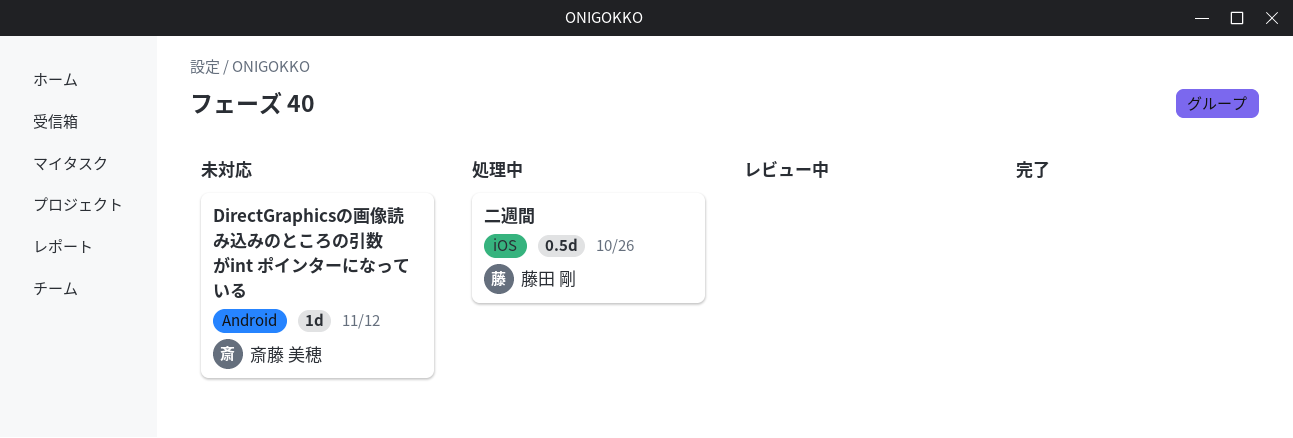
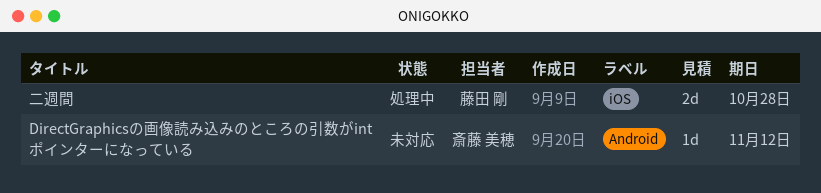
二週間, estimate: 0.5d -> 2d
二週間, due: Oct 26 -> Oct 28

